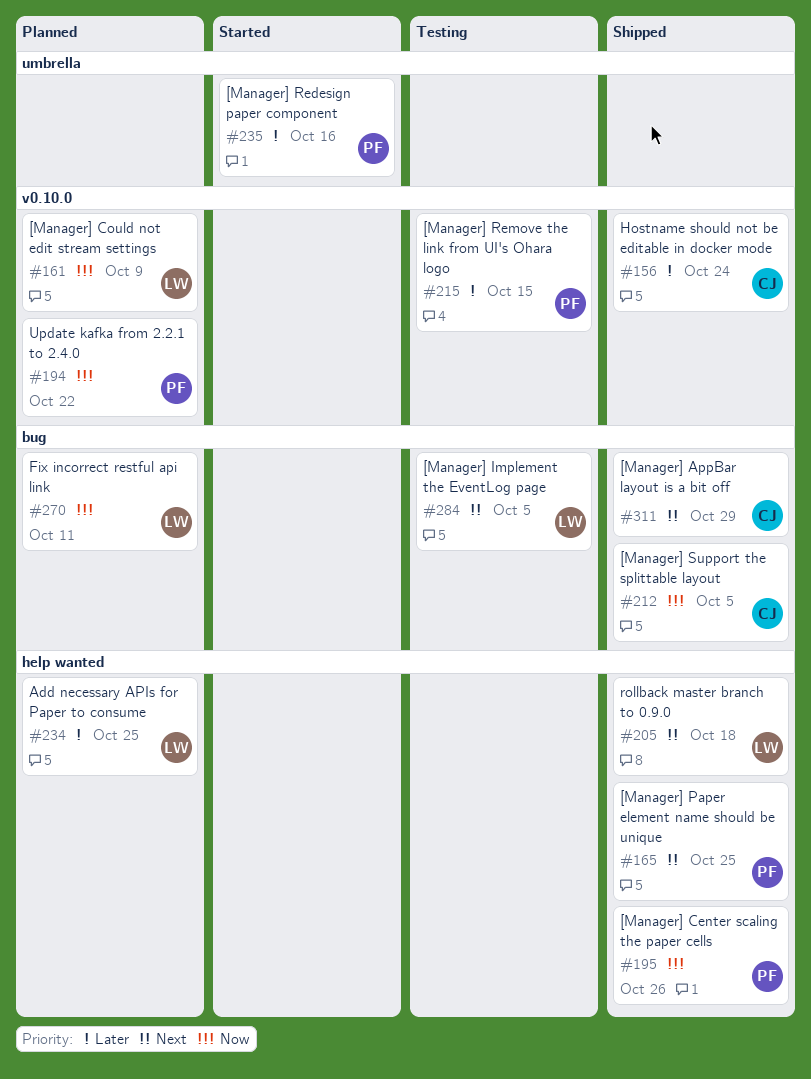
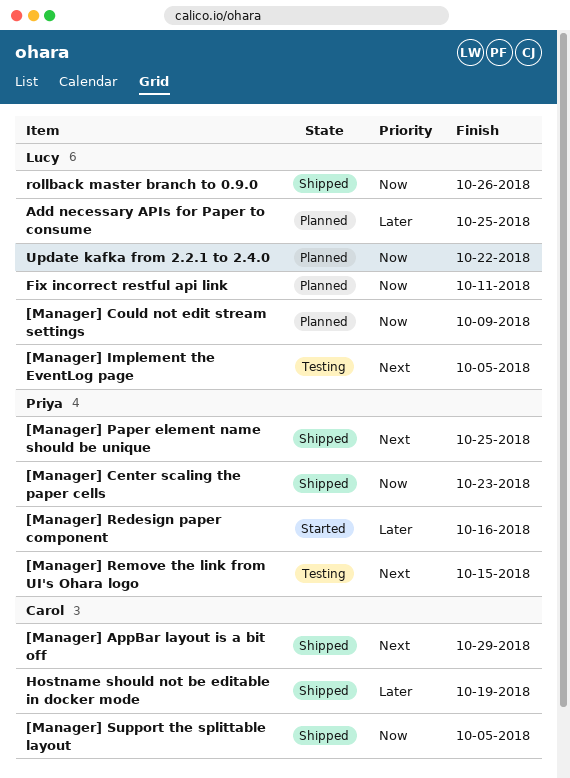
[Manager] Center scaling the paper cells, due: Oct 26 -> Oct 23
[Manager] Remove the link from UI's Ohara logo, priority: Later -> Next
Hostname should not be editable in docker mode, due: Oct 24 -> Oct 19
rollback master branch to 0.9.0, priority: Next -> Now
rollback master branch to 0.9.0, due: Oct 18 -> Oct 26
Update kafka from 2.2.1 to 2.4.0, owner: Priya -> Lucy

